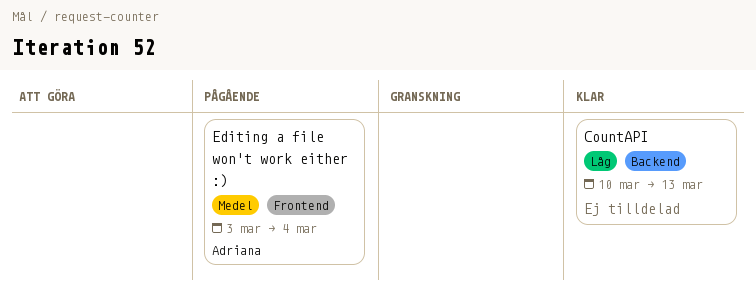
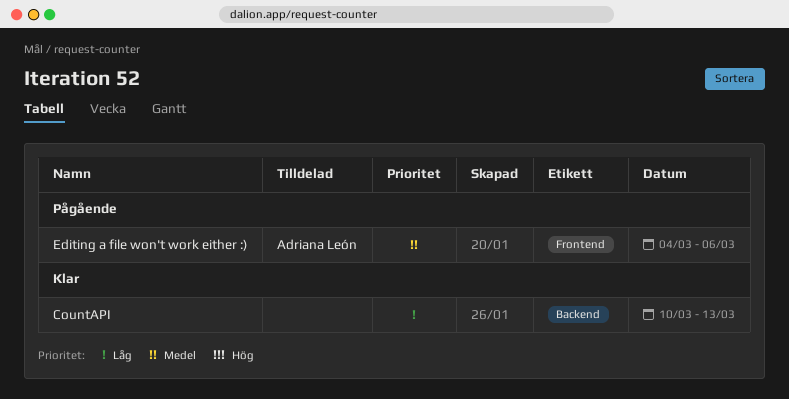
Editing a file won't work either :), start: Mar 3 -> Mar 4
Editing a file won't work either :), due: Mar 4 -> Mar 6

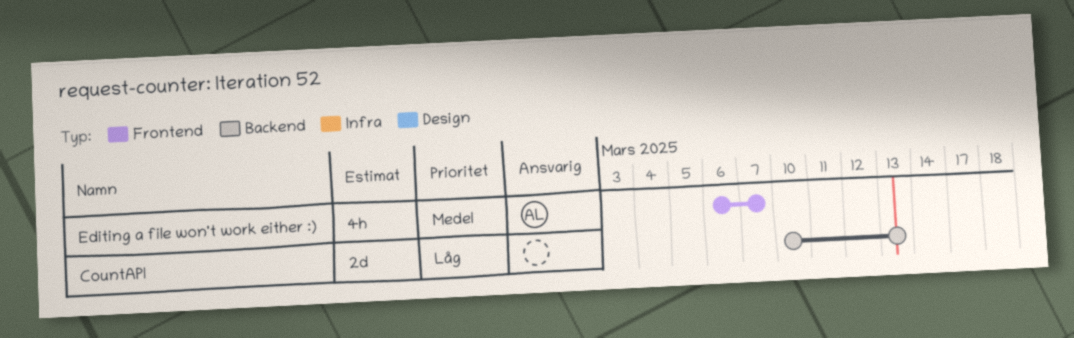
Editing a file won't work either :), start: Mar 4 -> Mar 6
Editing a file won't work either :), due: Mar 6 -> Mar 7

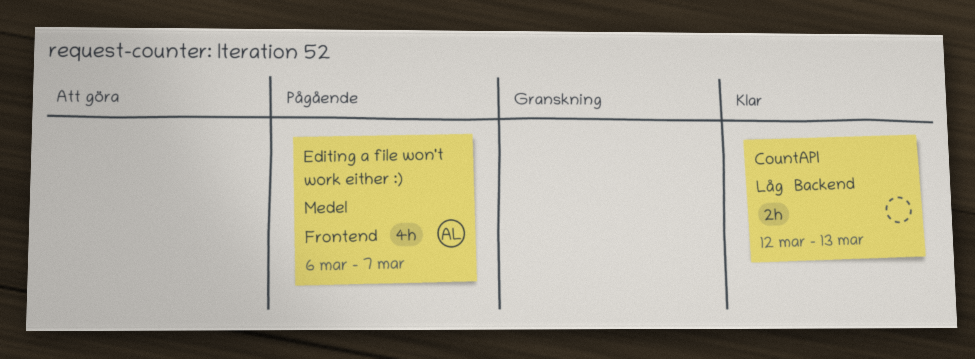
CountAPI, estimate: 2d -> 2h
CountAPI, start: Mar 10 -> Mar 12

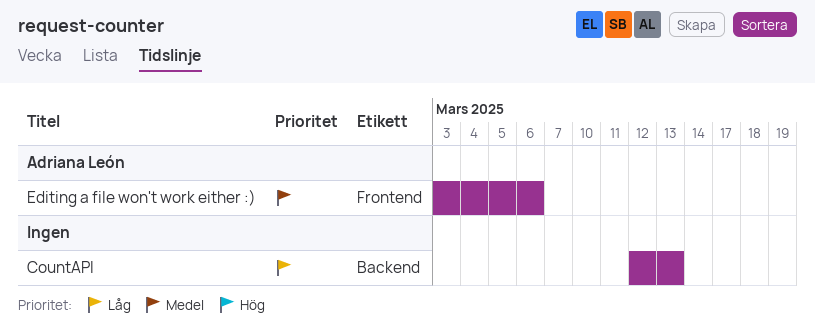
Editing a file won't work either :), start: Mar 6 -> Mar 3
Editing a file won't work either :), due: Mar 7 -> Mar 6

